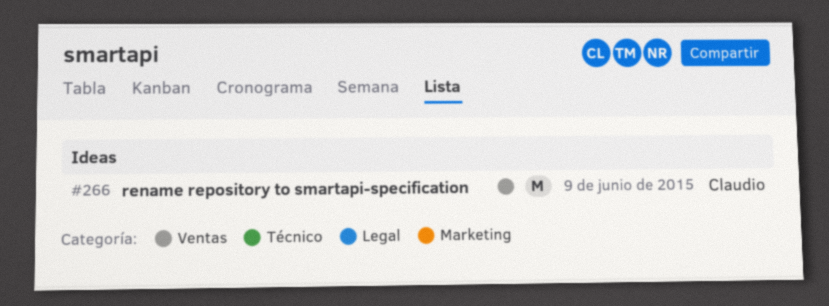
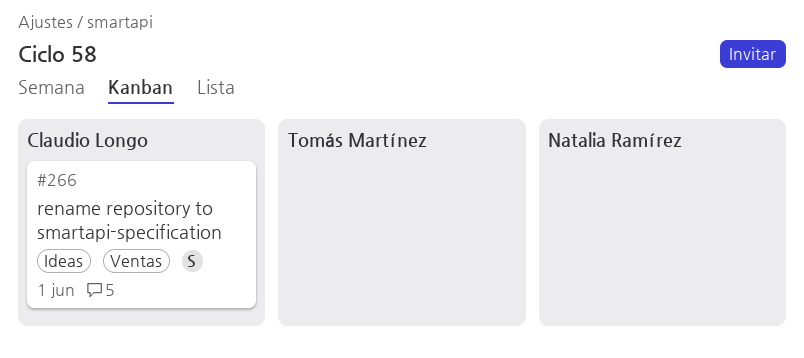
#266, estimate: M -> S
#266, due: Jun 9 -> Jun 1

